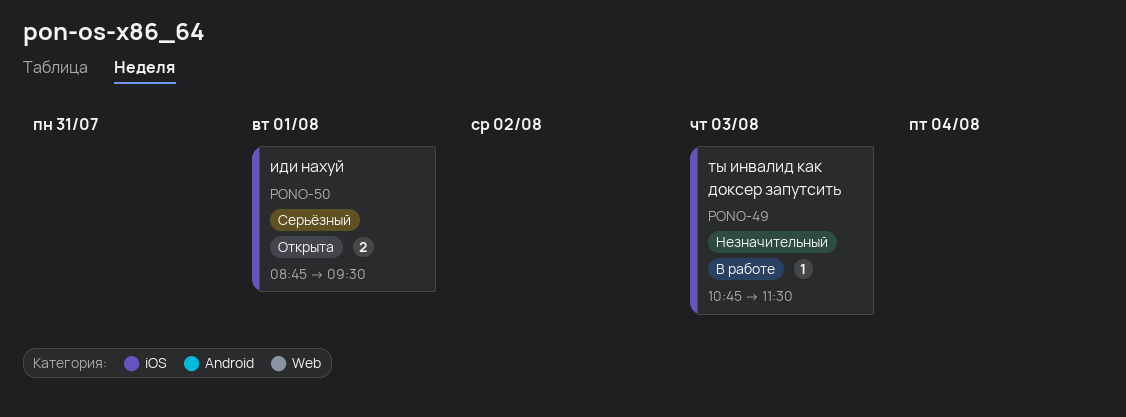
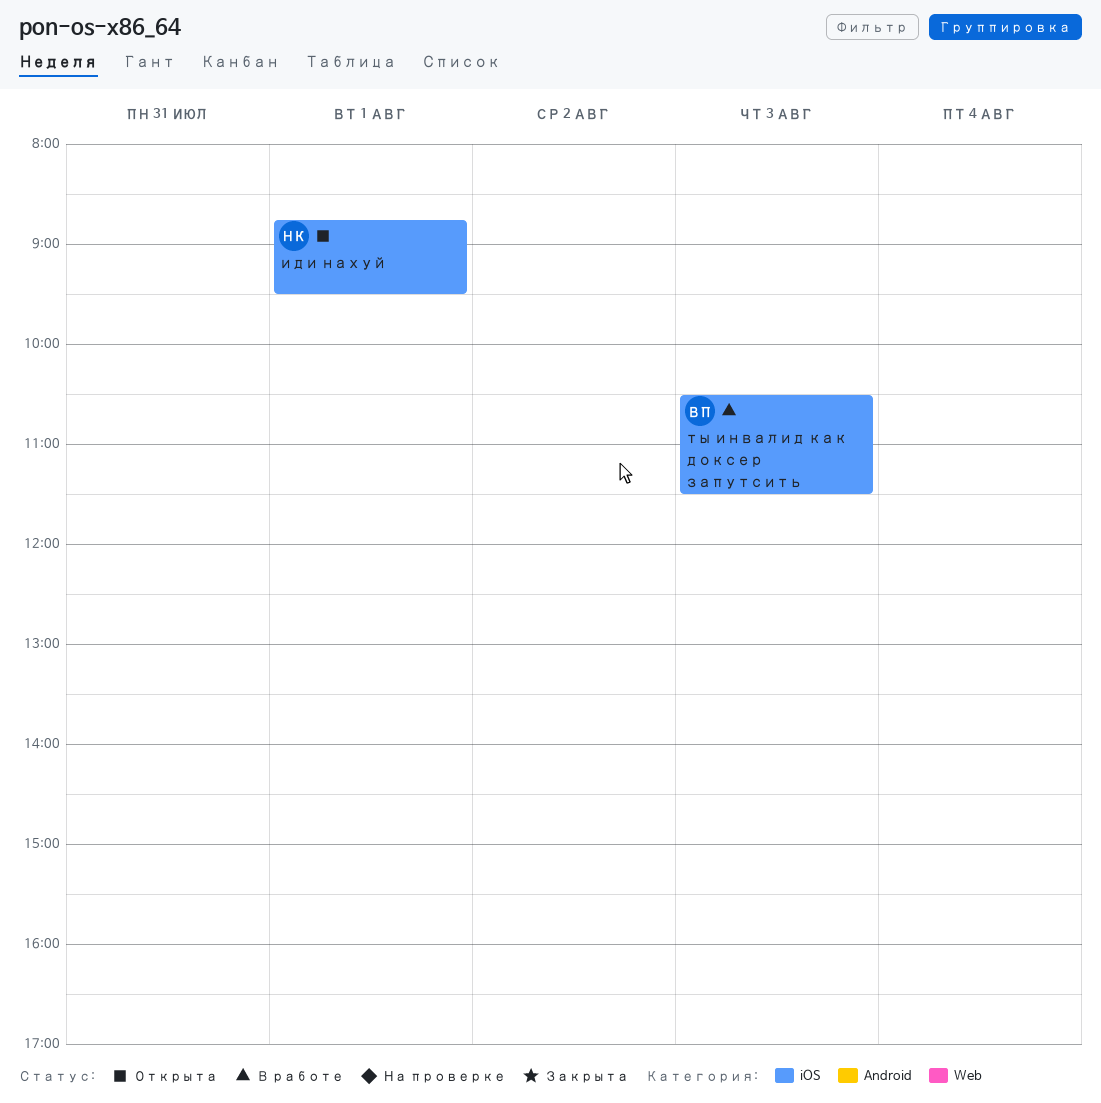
ты инвалид как доксер запутсить, begins: 10:45 -> 10:30

